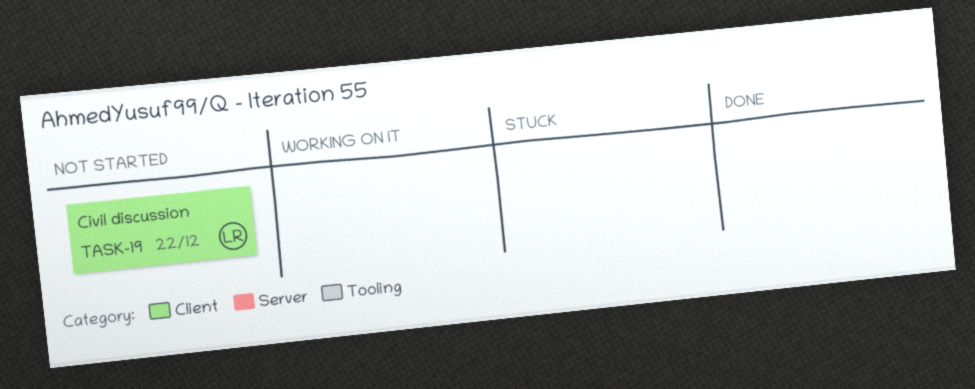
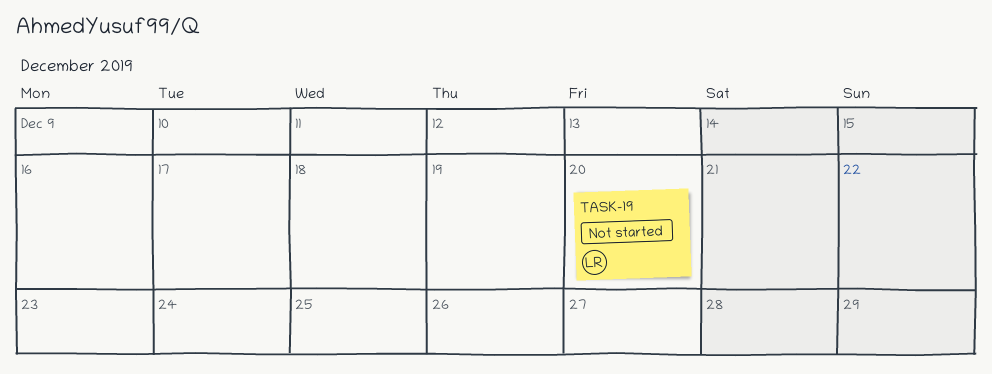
TASK-19, due: Dec 22 -> Dec 20

